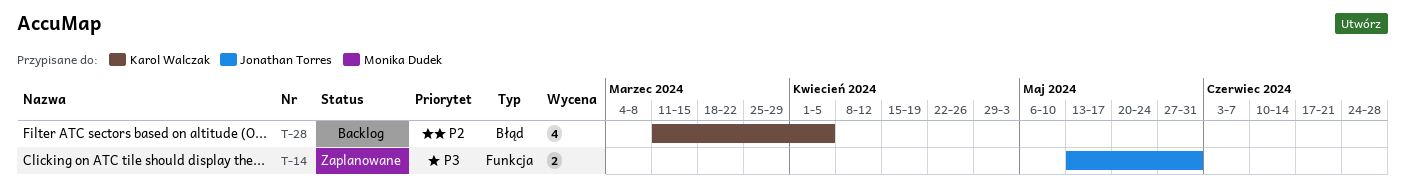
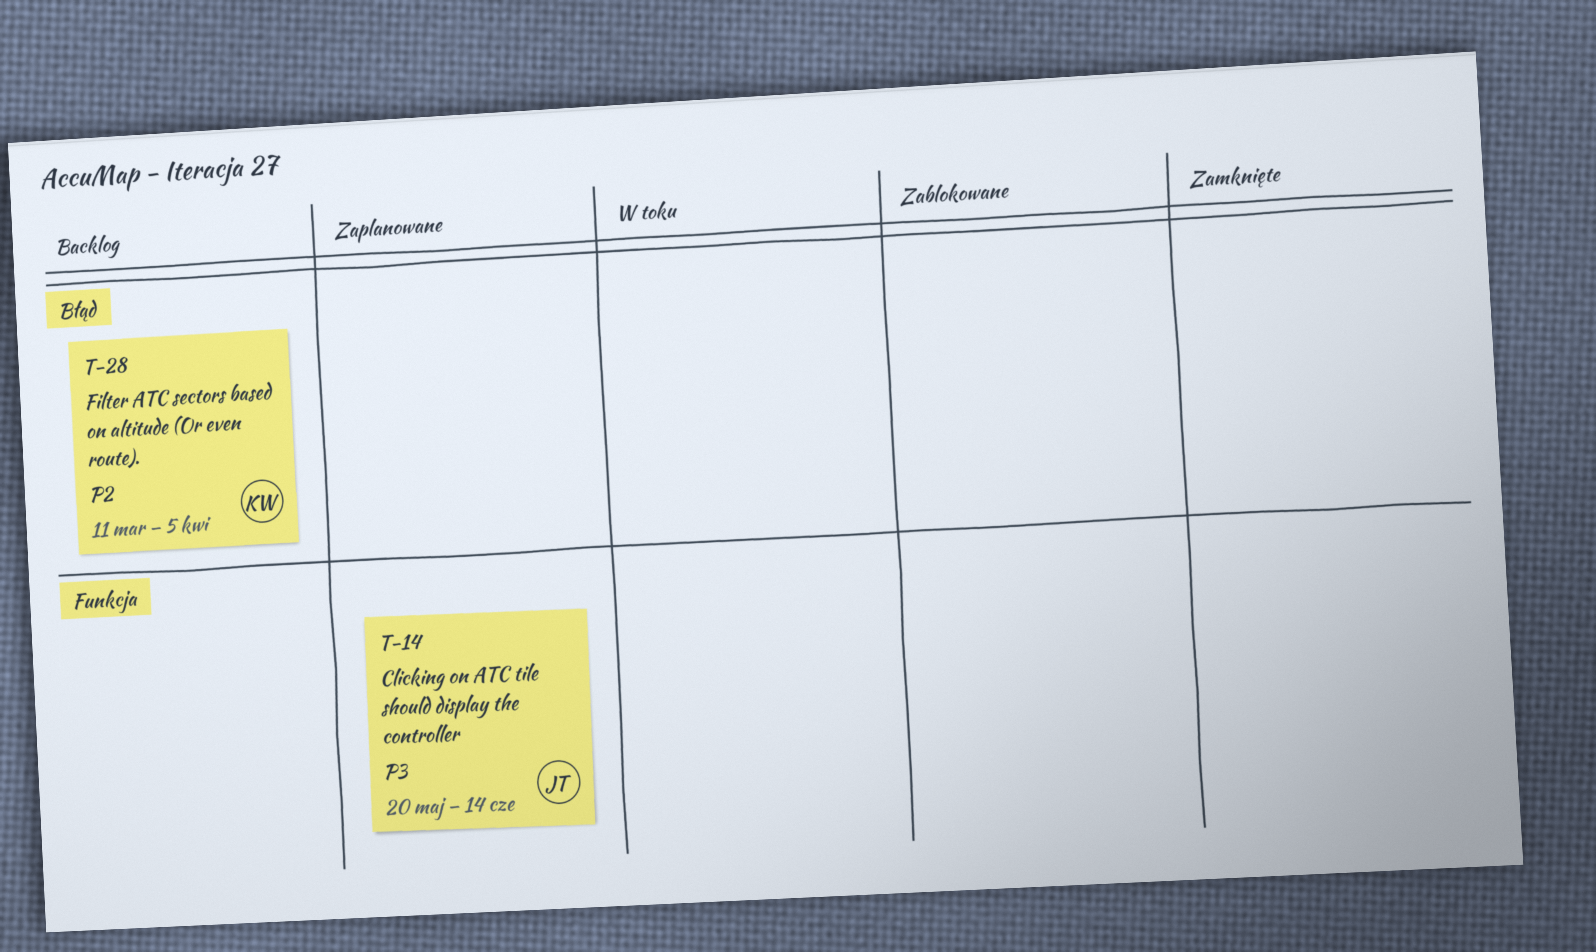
T-14, start: May 13 -> May 20
T-14, due: May 31 -> Jun 14

